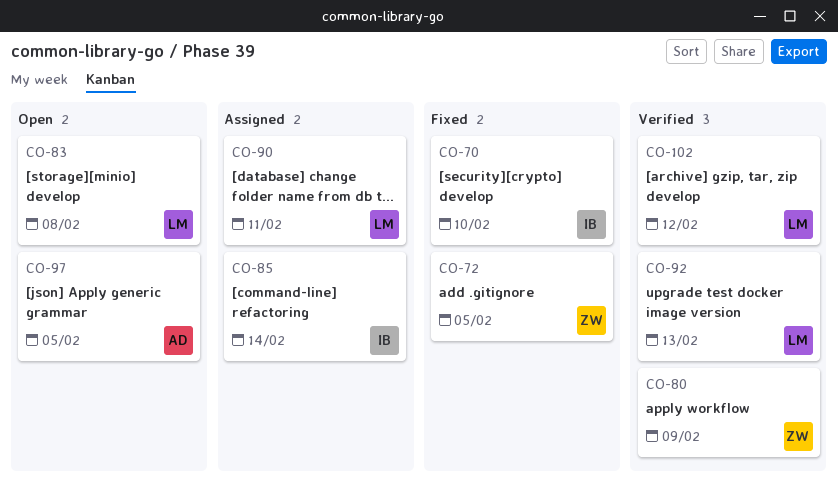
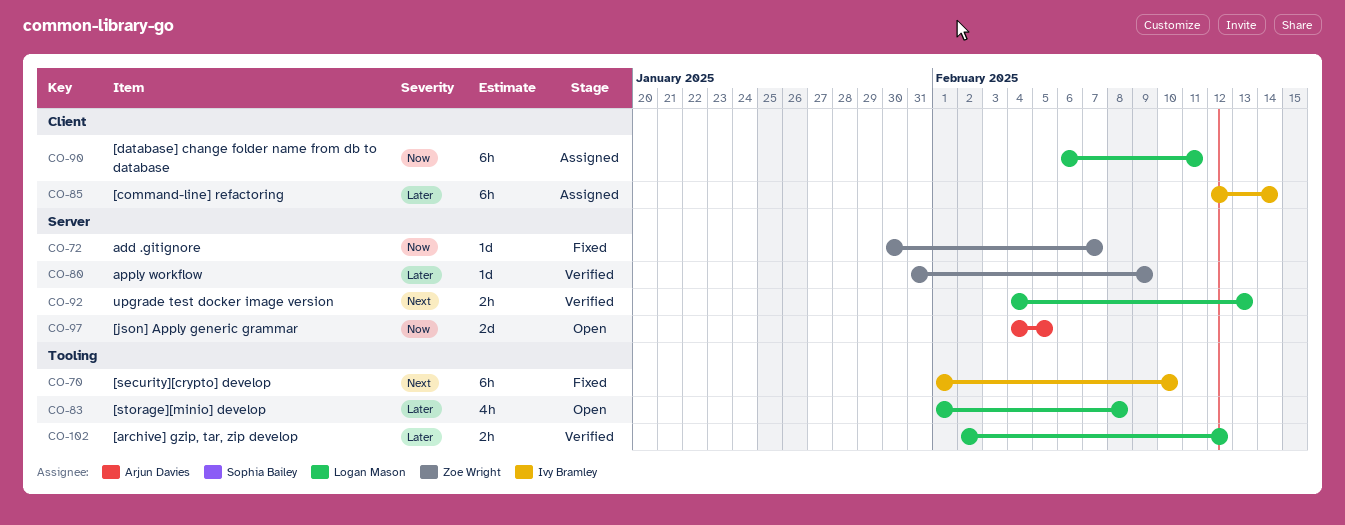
CO-72, due: Feb 5 -> Feb 7

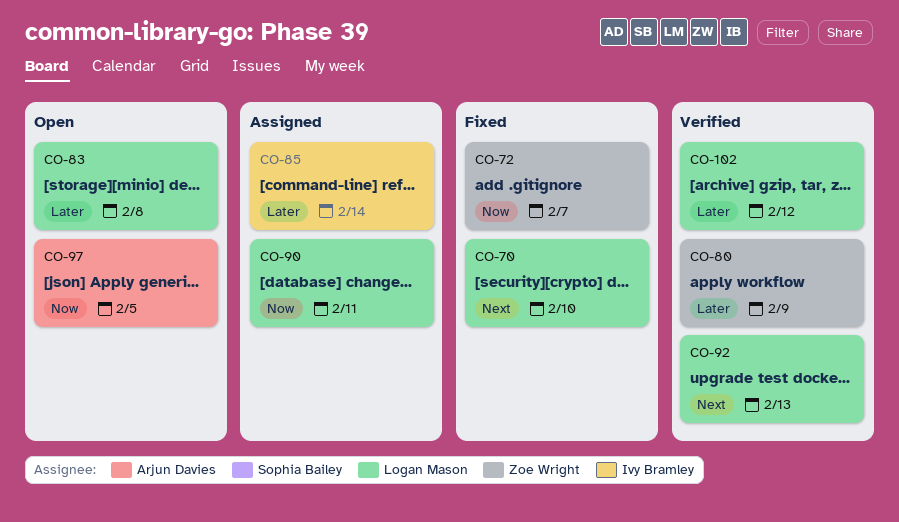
CO-70, owner: Ivy Bramley -> Logan Mason

